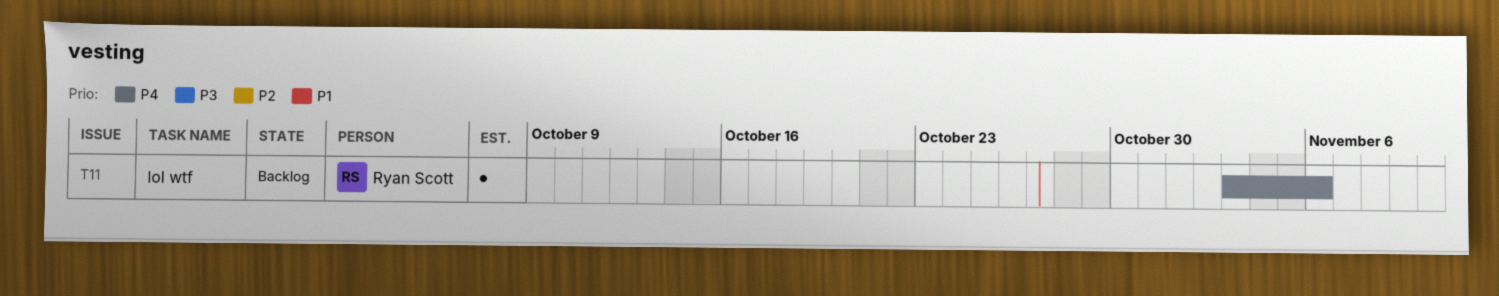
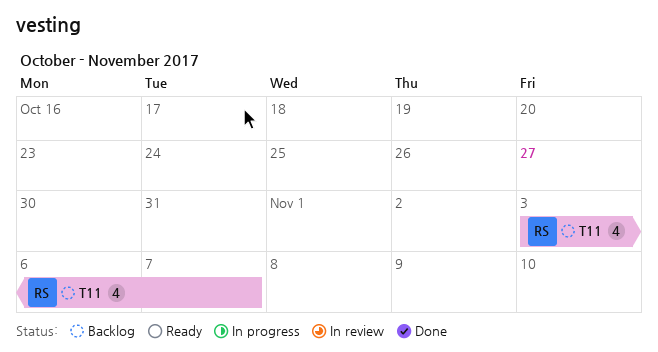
T11, estimate: 1 -> 4
T11, due: Nov 6 -> Nov 7

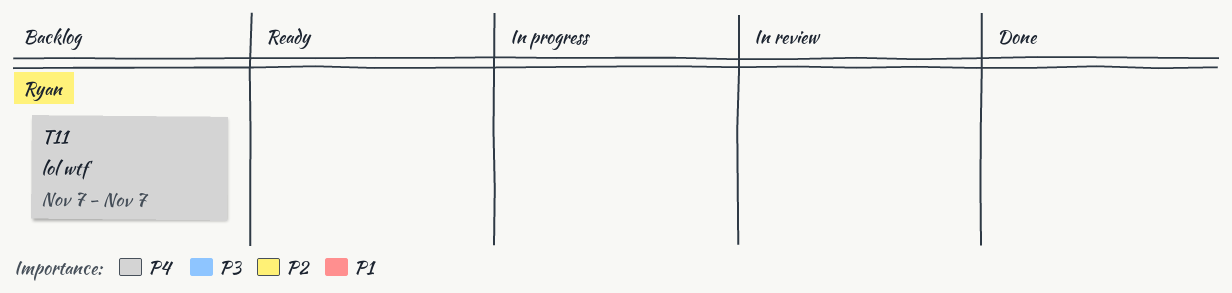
T11, start: Nov 3 -> Nov 7

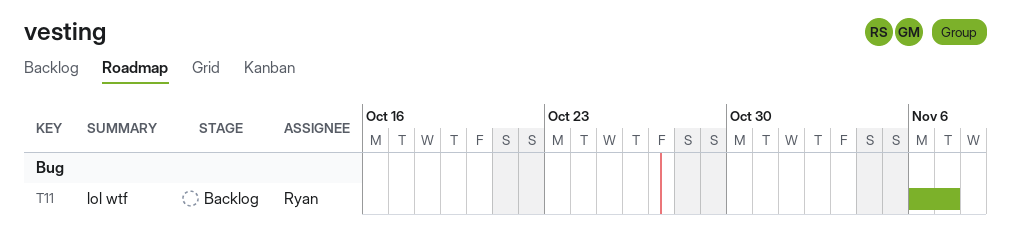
T11, start: Nov 7 -> Nov 6

